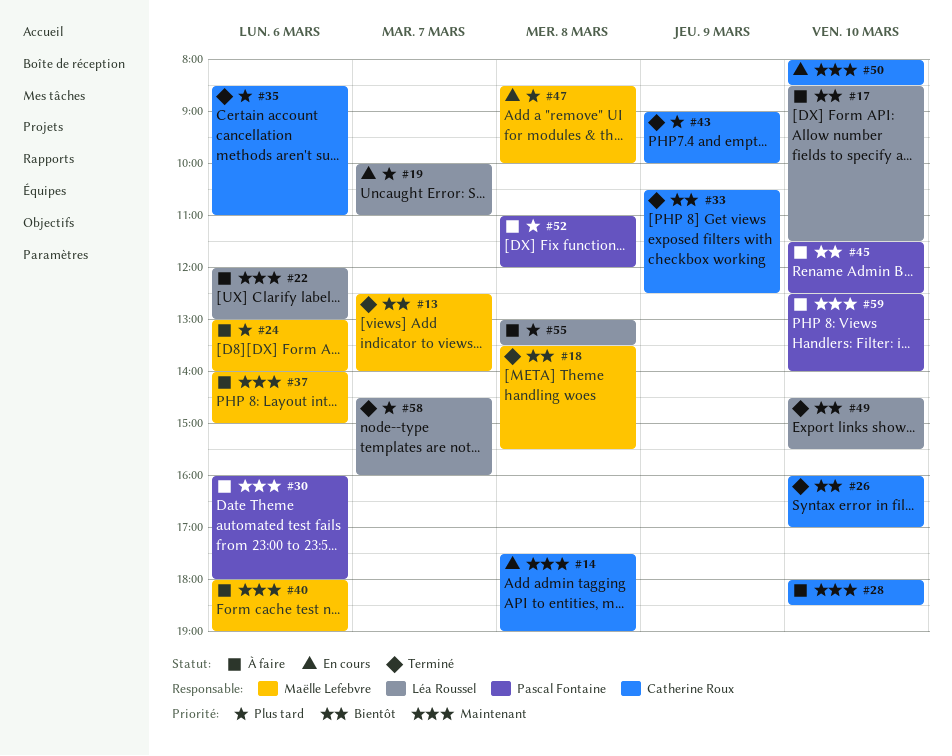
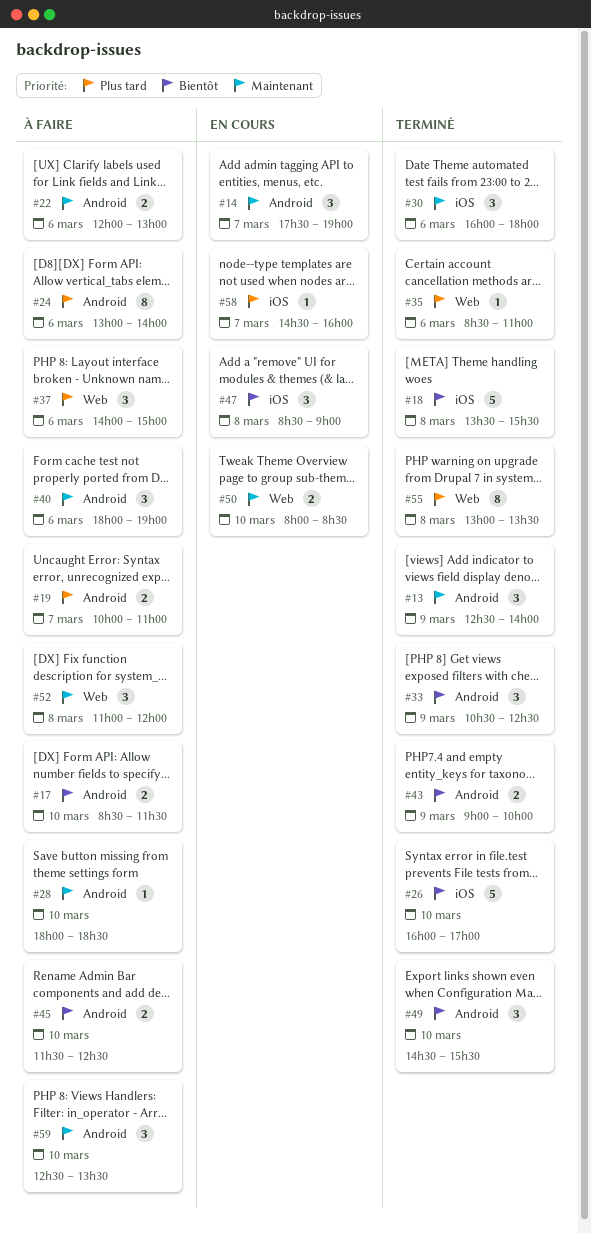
#13, priority: Bientôt -> Maintenant
#13, day: Mar 7 -> Mar 9
#14, day: Mar 8 -> Mar 7
#19, status: En cours -> À faire
#30, status: À faire -> Terminé
#37, priority: Maintenant -> Plus tard
#43, priority: Plus tard -> Bientôt
#47, priority: Plus tard -> Bientôt
#47, ends: 10:00 -> 09:00
#52, priority: Plus tard -> Maintenant
#55, status: À faire -> Terminé
#58, status: Terminé -> En cours
#59, ends: 14:00 -> 13:30

